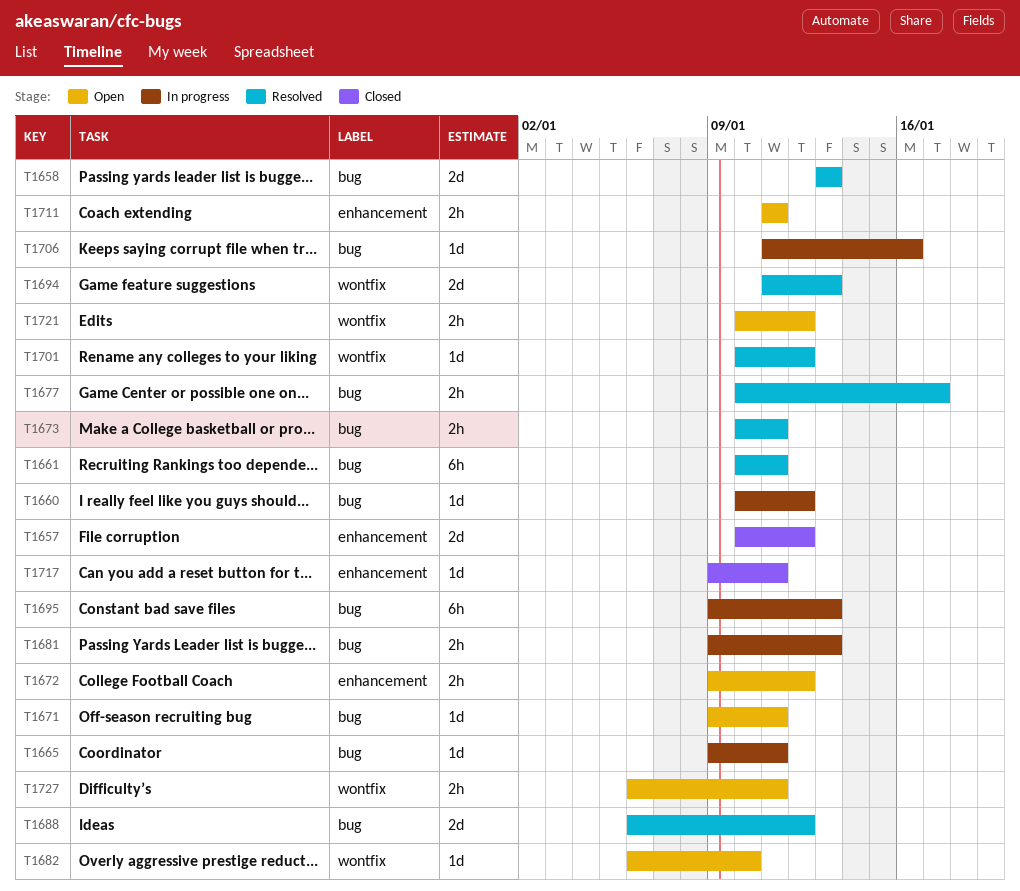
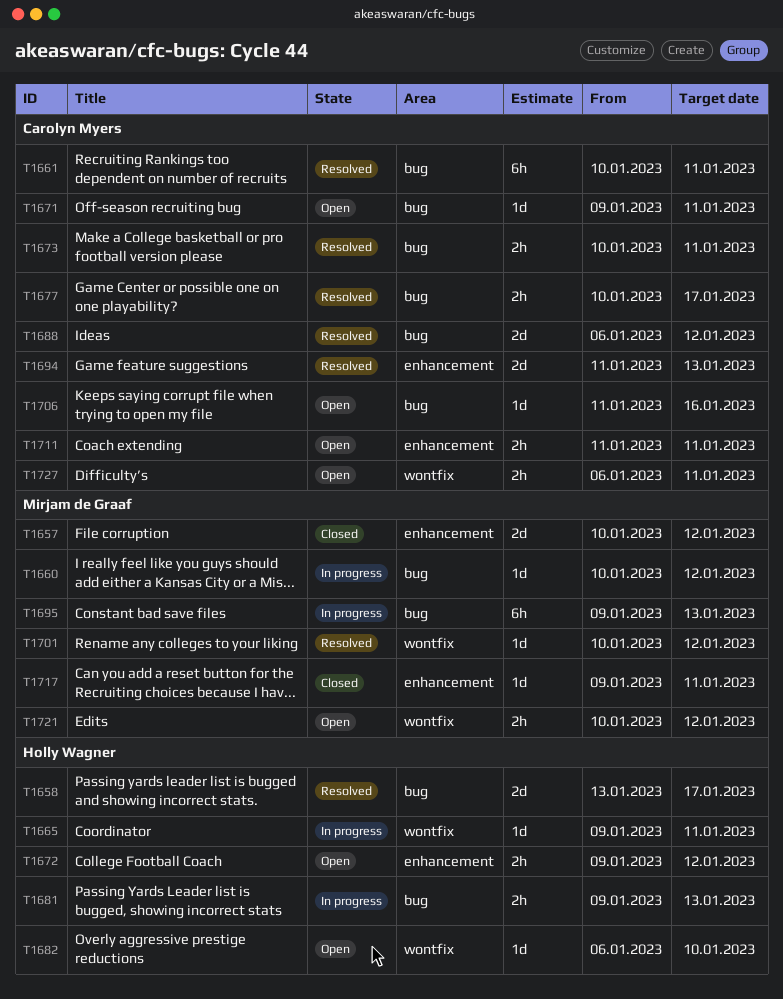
T1658, due: Jan 13 -> Jan 17
T1665, label: bug -> wontfix
T1694, label: wontfix -> enhancement
T1706, status: In progress -> Open

